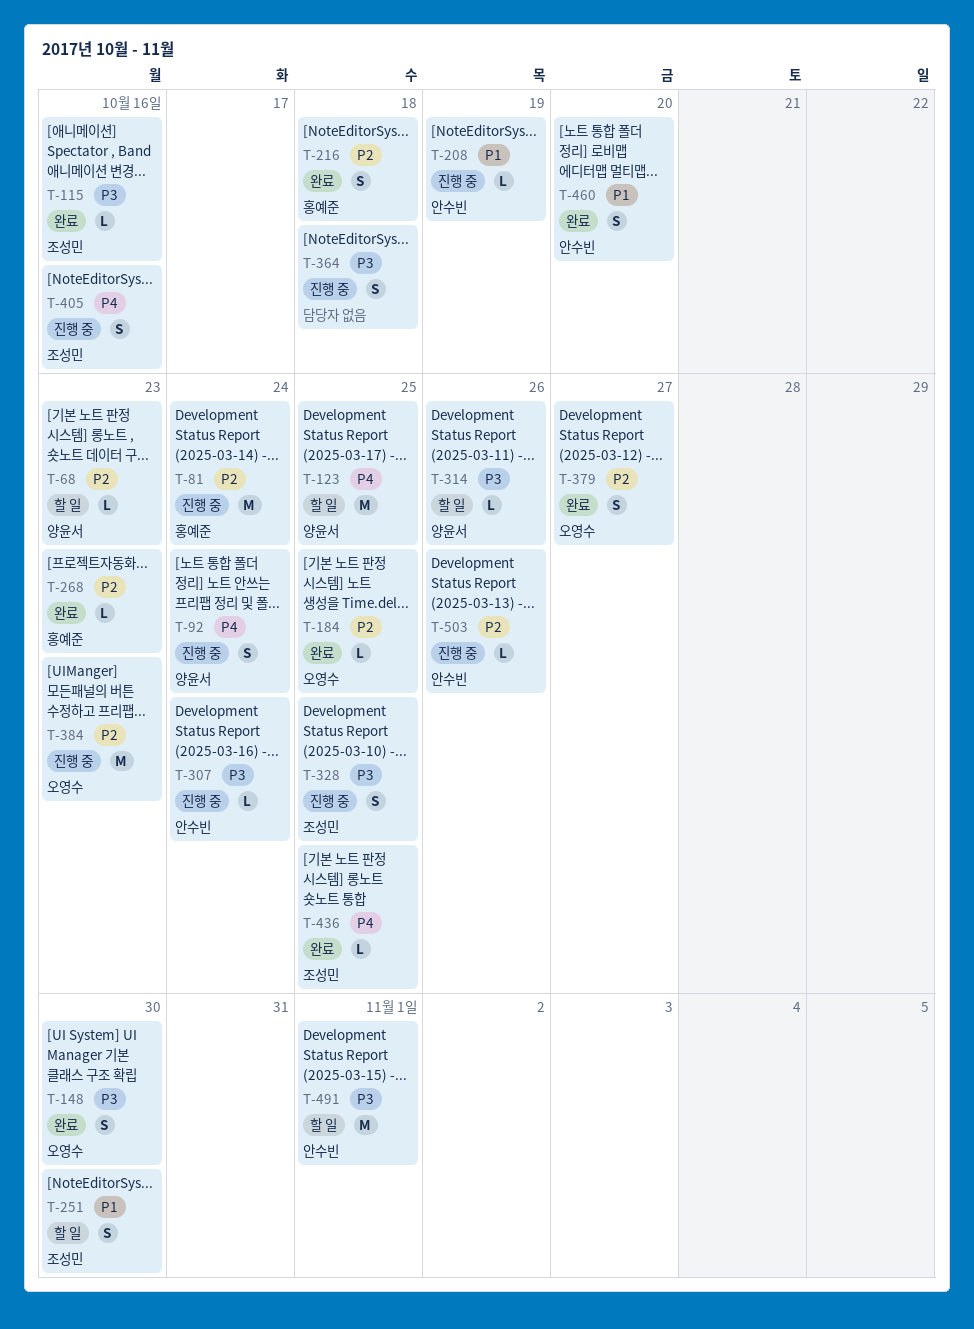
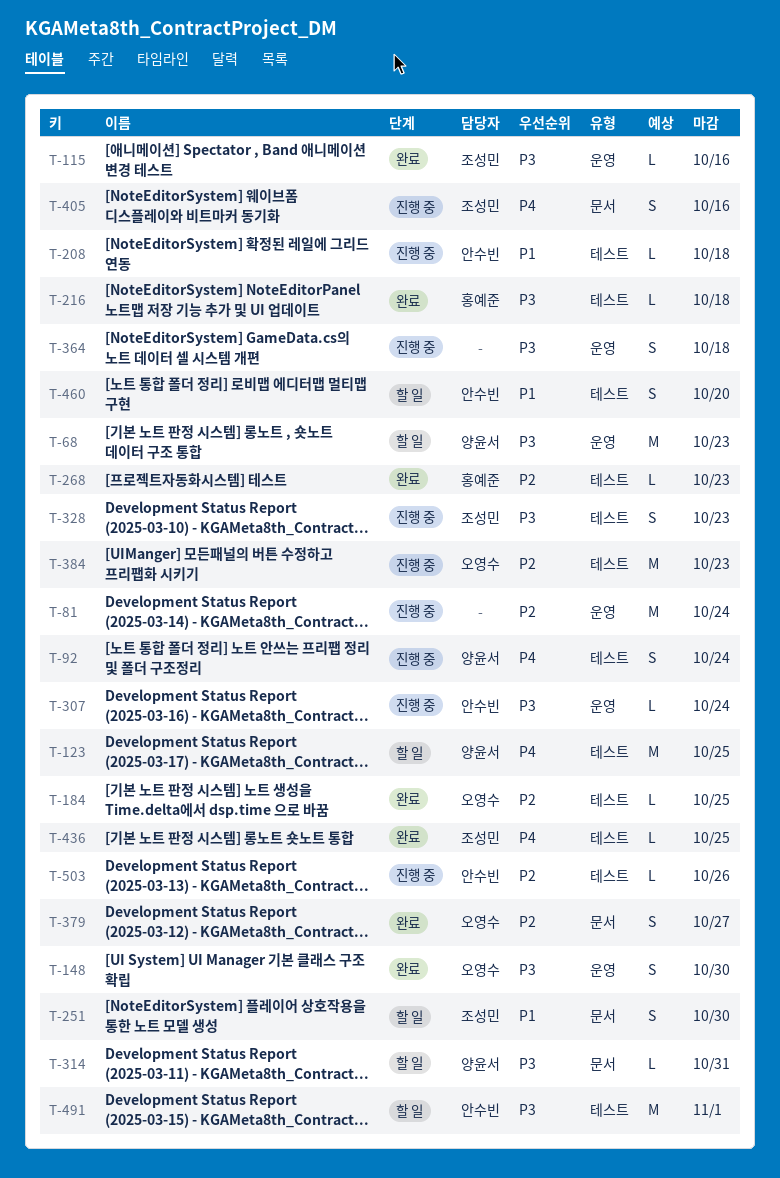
T-68, priority: P2 -> P3
T-68, estimate: L -> M
T-81, owner: 홍예준 -> none
T-208, due: Oct 19 -> Oct 18
T-216, priority: P2 -> P3
T-216, estimate: S -> L
T-314, due: Oct 26 -> Oct 31
T-328, due: Oct 25 -> Oct 23
T-460, status: 완료 -> 할 일

